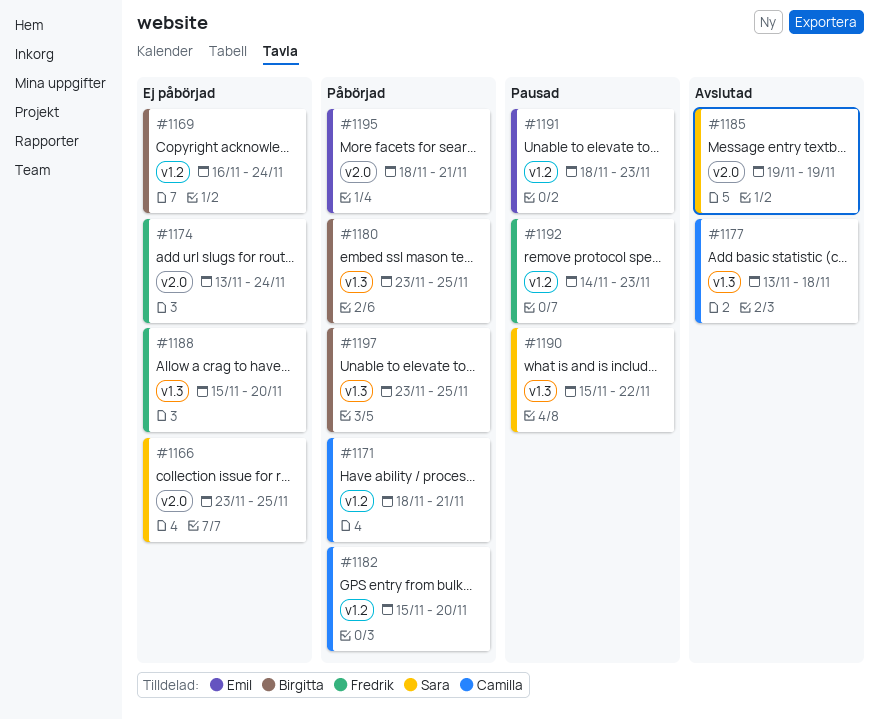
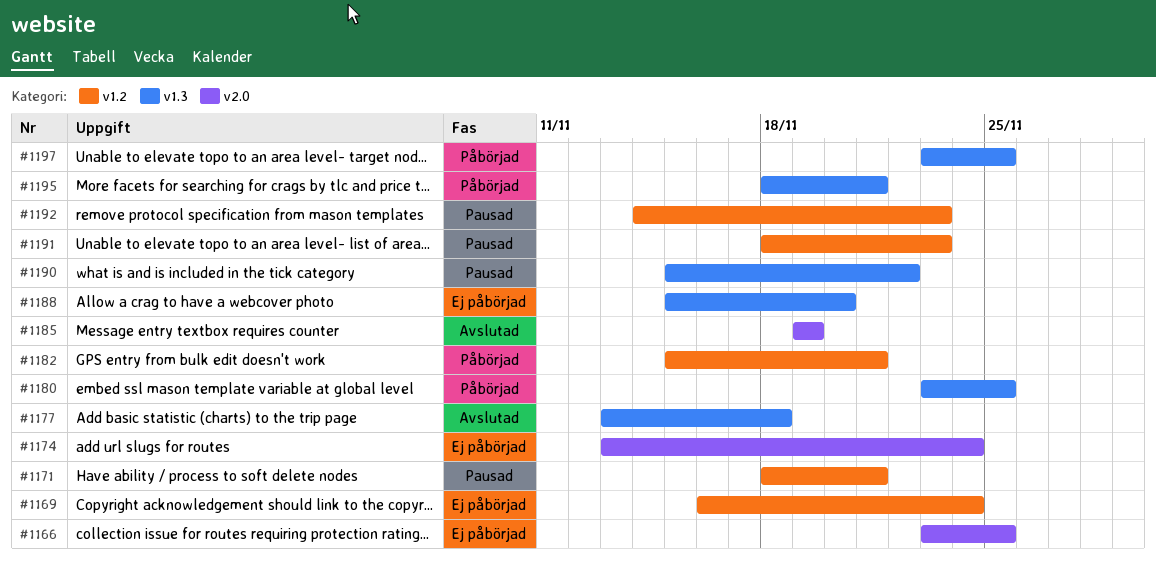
#1171, status: Påbörjad -> Pausad
#1182, due: Nov 20 -> Nov 21
#1195, label: v2.0 -> v1.3

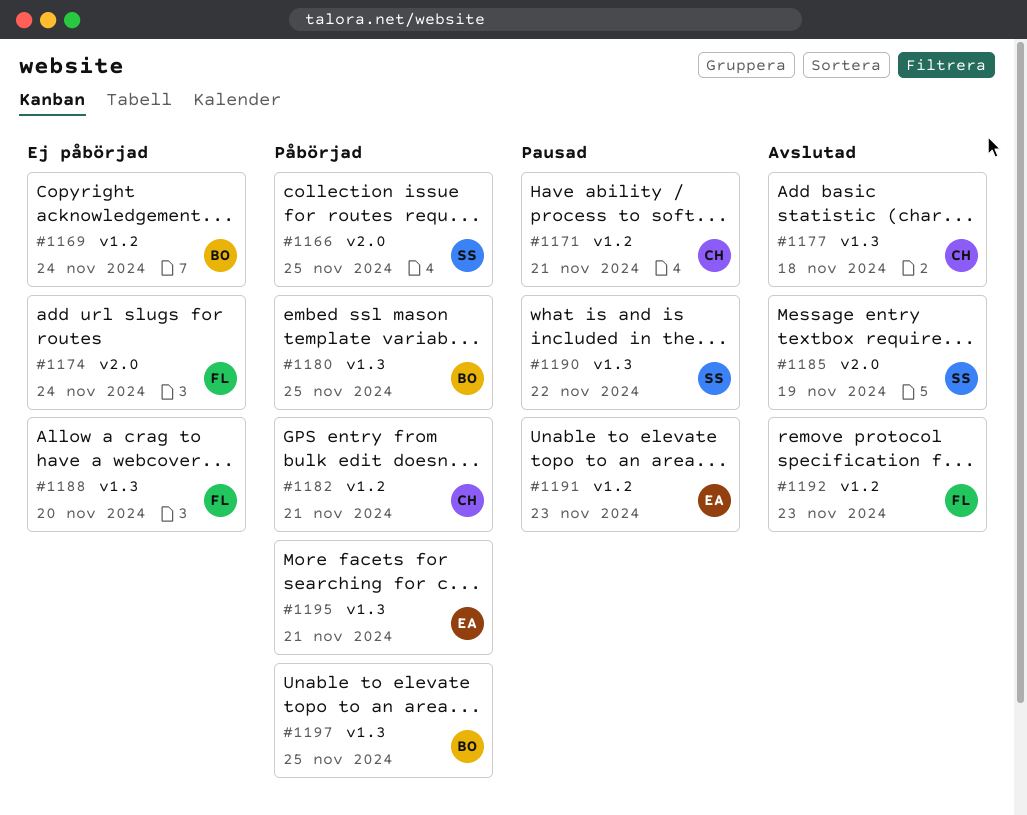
#1166, status: Ej påbörjad -> Påbörjad
#1192, status: Pausad -> Avslutad

